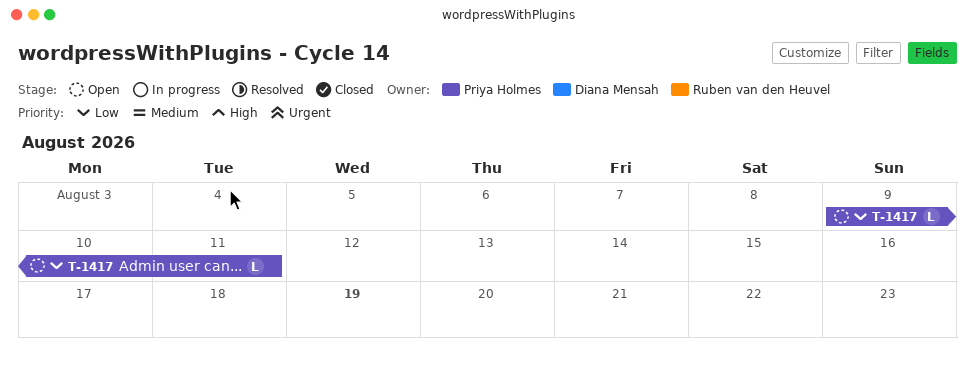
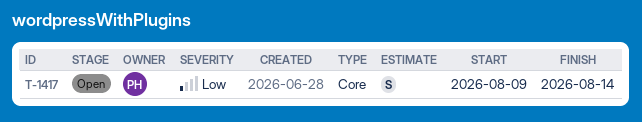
T-1417, estimate: L -> S
T-1417, due: Aug 11 -> Aug 14

